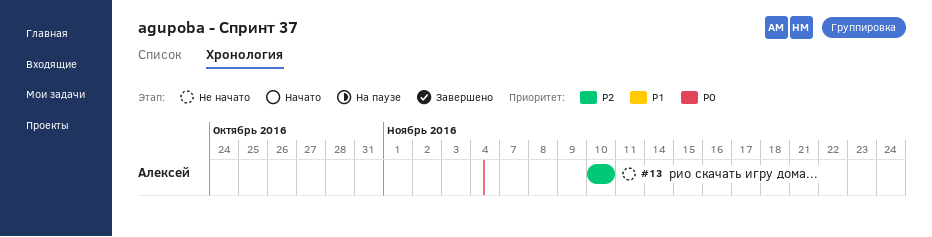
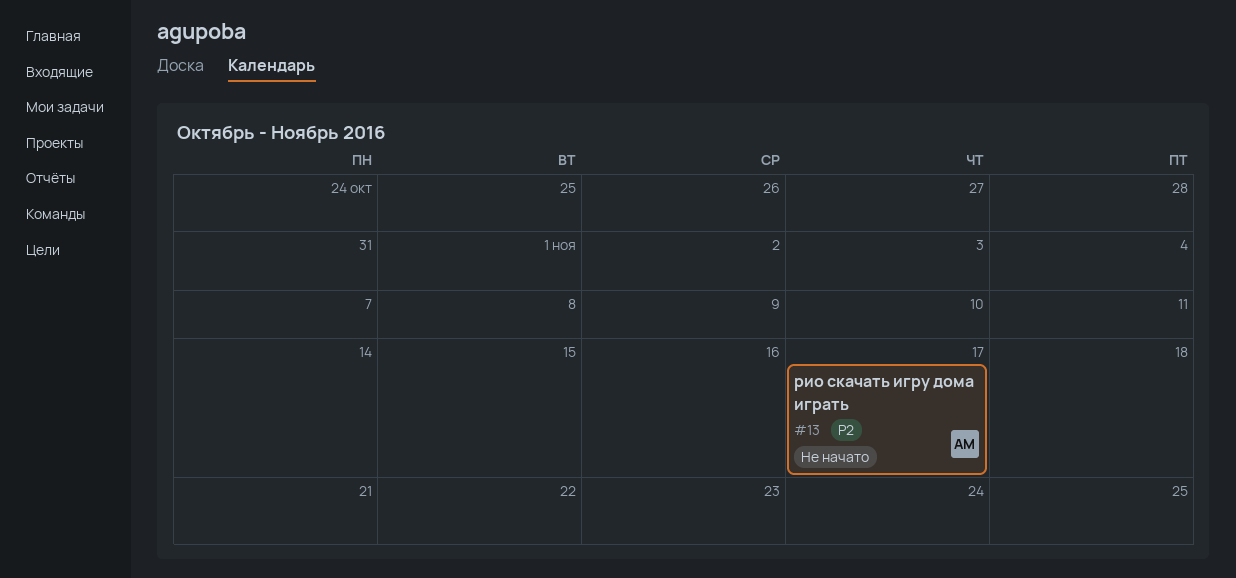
#13, due: Nov 10 -> Nov 17

